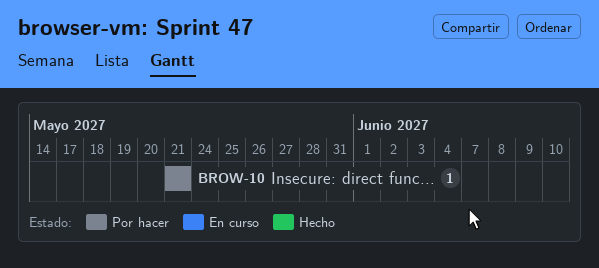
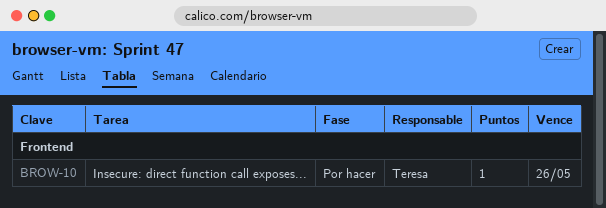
BROW-10, due: May 21 -> May 26

